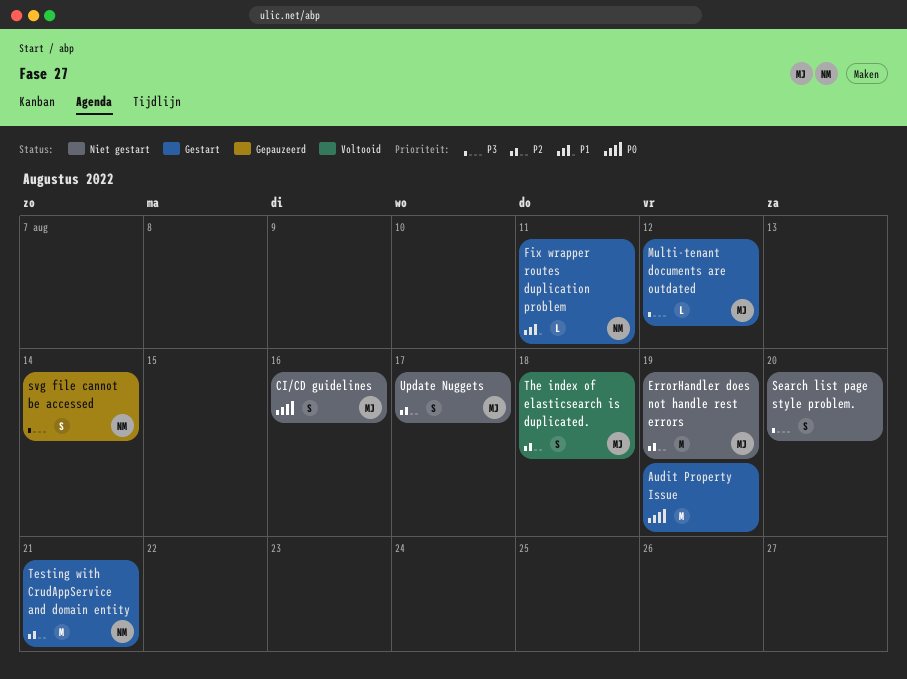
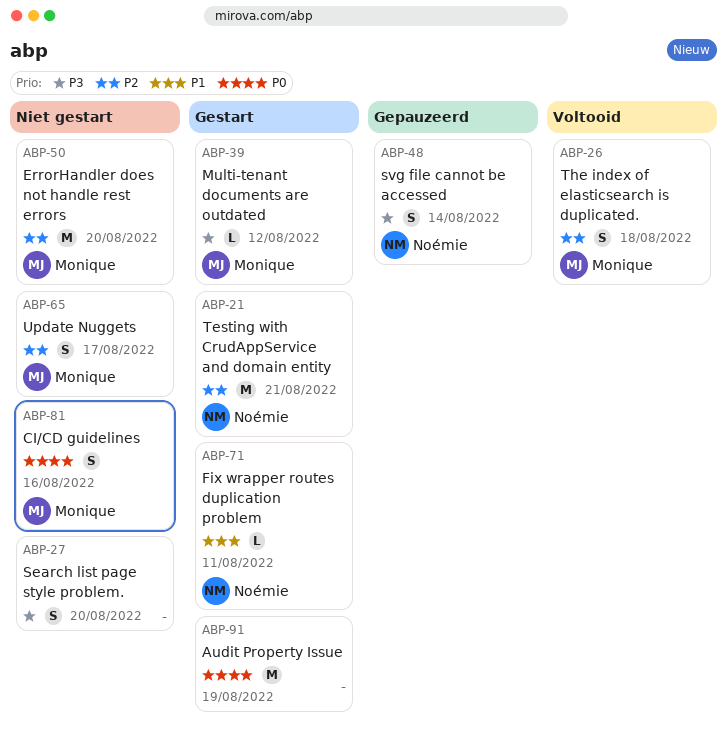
ErrorHandler does not handle rest errors, due: Aug 19 -> Aug 20

